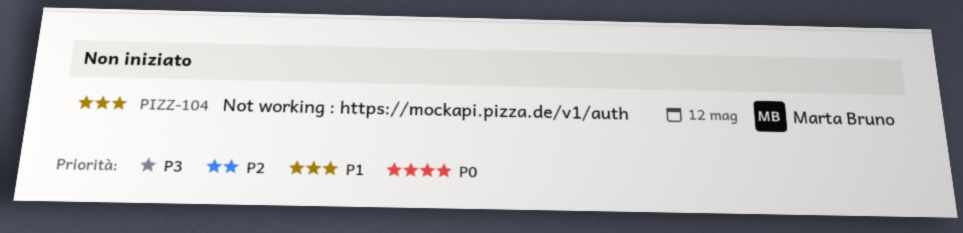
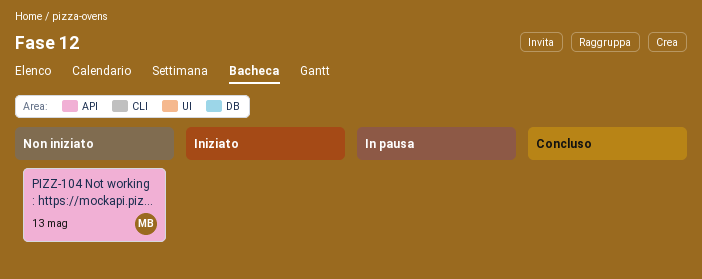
PIZZ-104, due: May 12 -> May 13

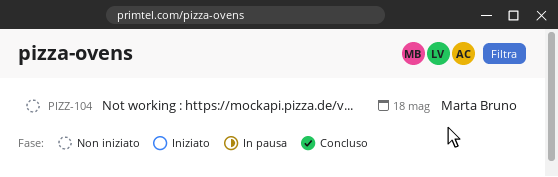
PIZZ-104, due: May 13 -> May 18

